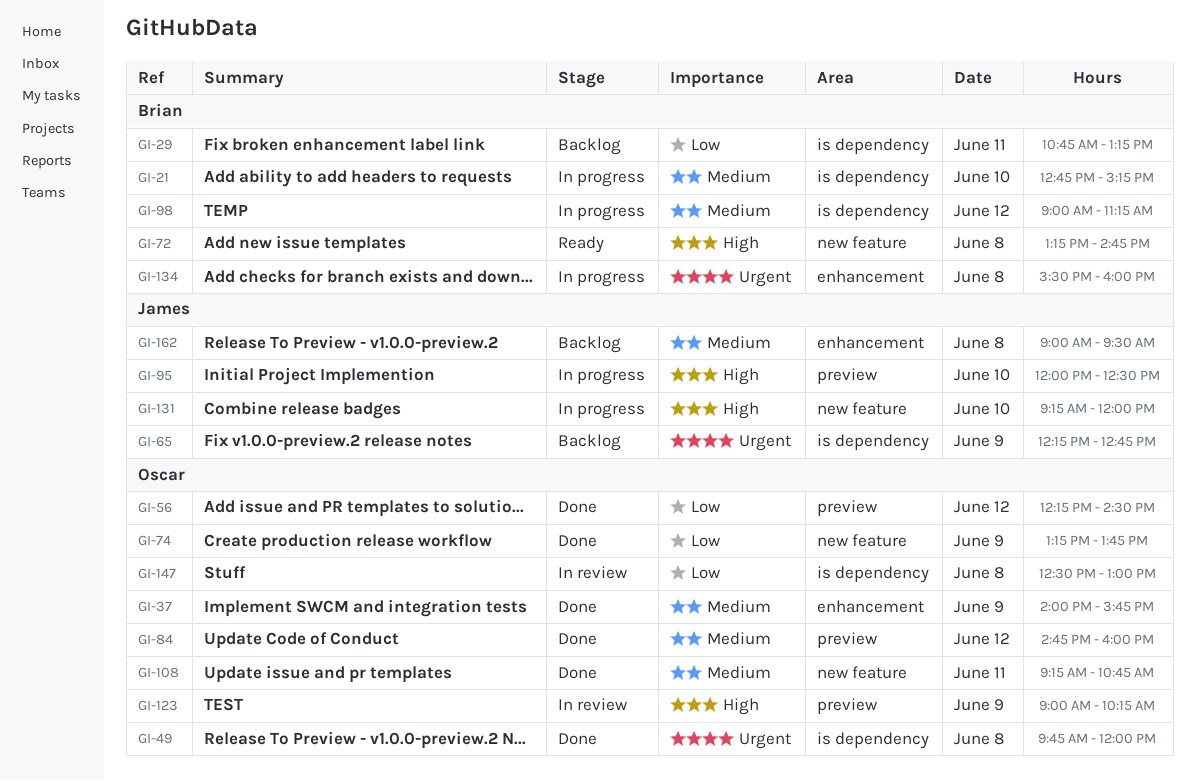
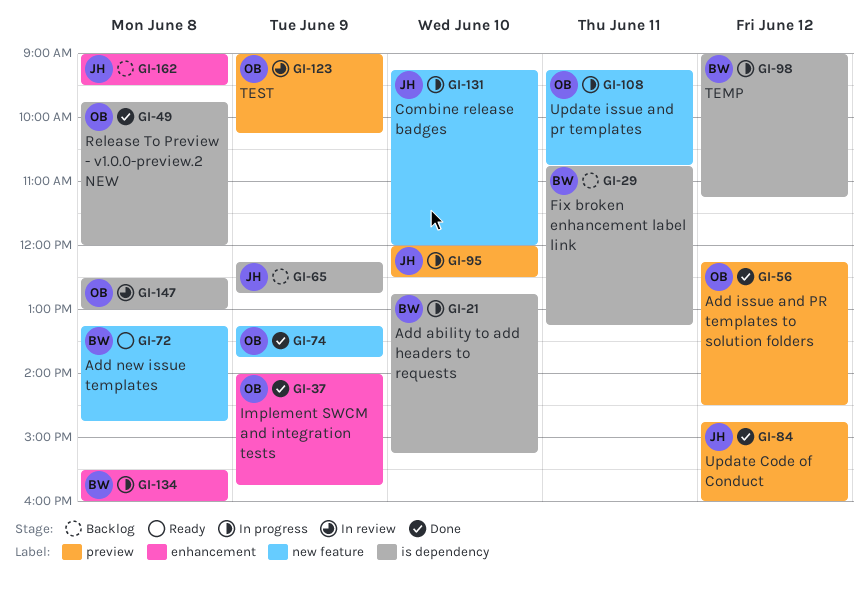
GI-84, owner: Oscar -> James
GI-108, status: Done -> In progress

